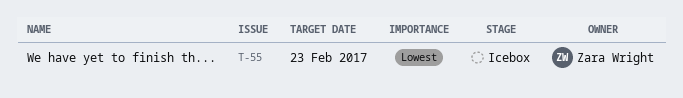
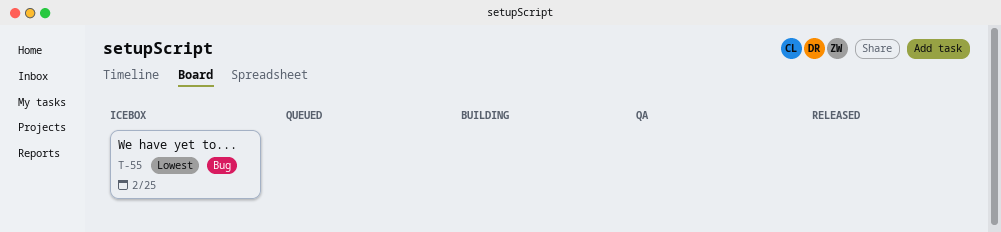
T-55, due: Feb 23 -> Feb 25

